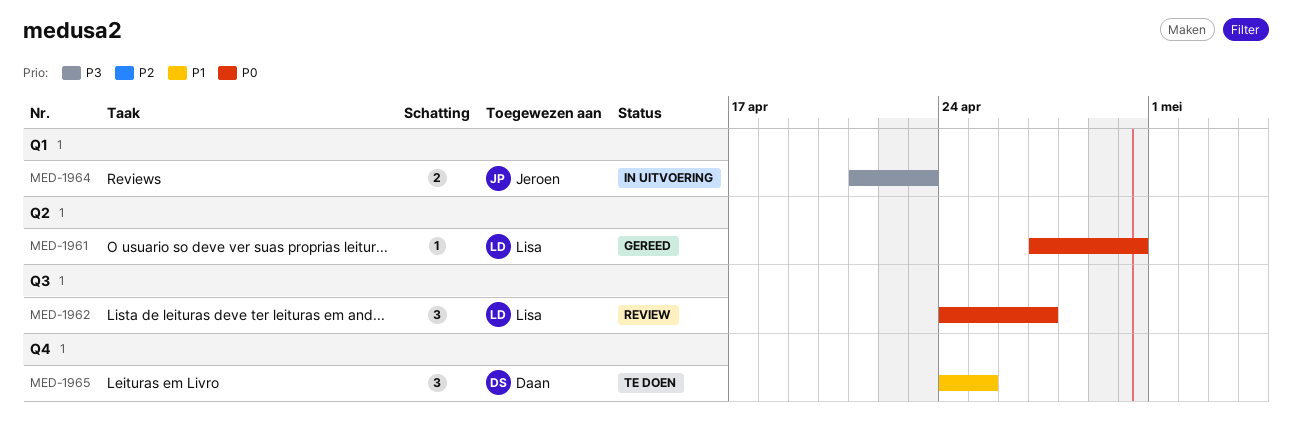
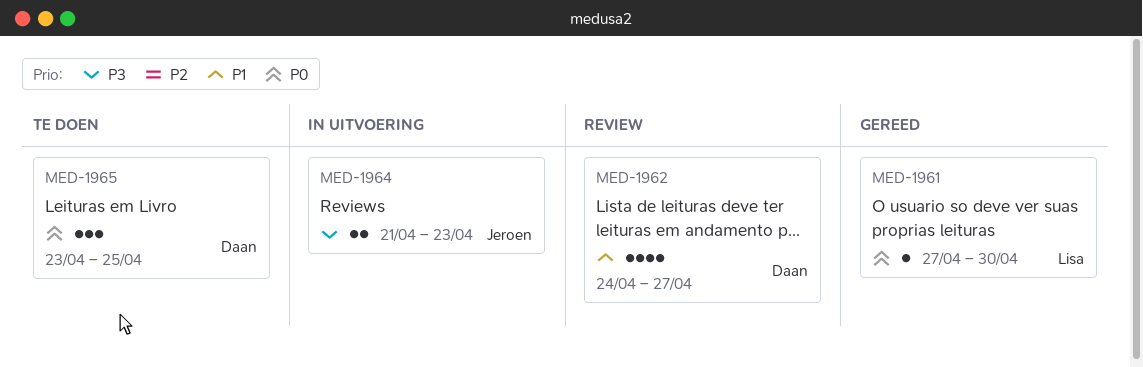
MED-1962, owner: Lisa -> Daan
MED-1962, priority: P0 -> P1
MED-1962, estimate: 3 -> 4
MED-1965, priority: P1 -> P0
MED-1965, start: Apr 24 -> Apr 23

